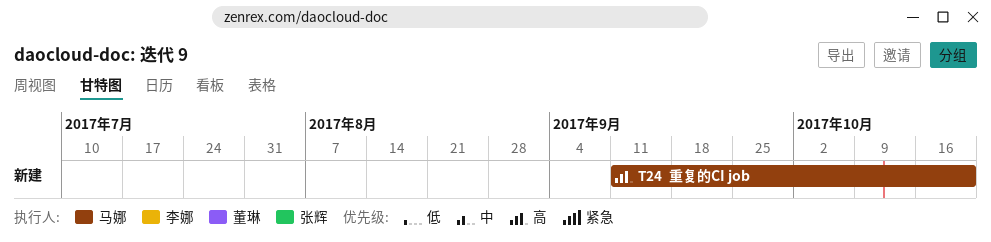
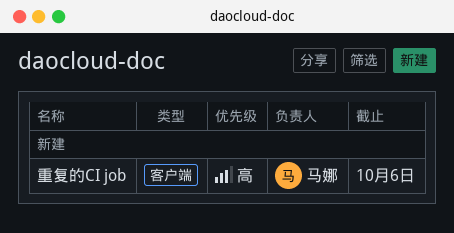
重复的CI job, due: Oct 20 -> Oct 6

